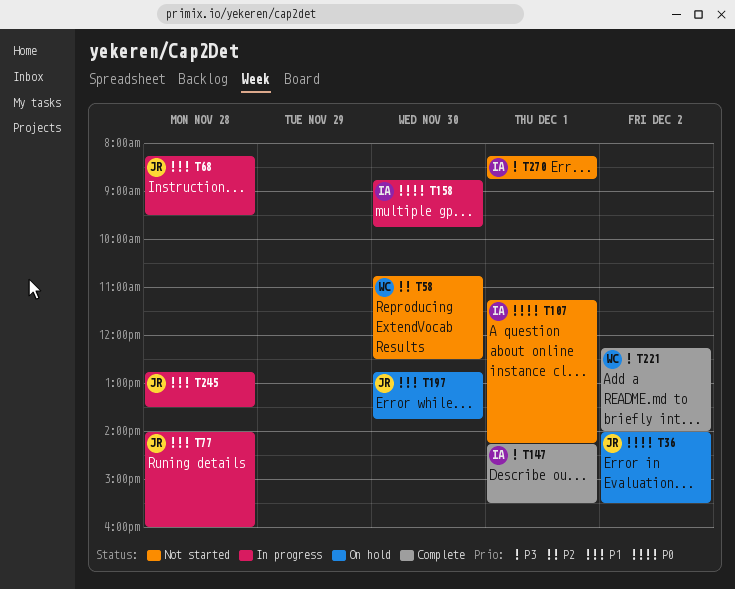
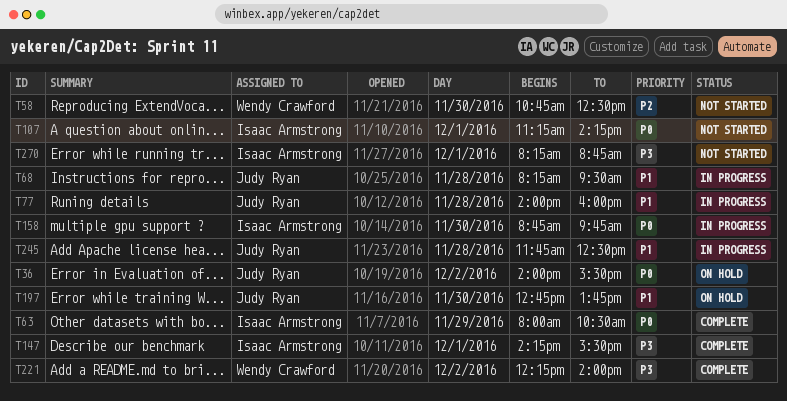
T63: none -> present
T245, begins: 12:45 -> 11:45
T245, ends: 13:30 -> 12:30

